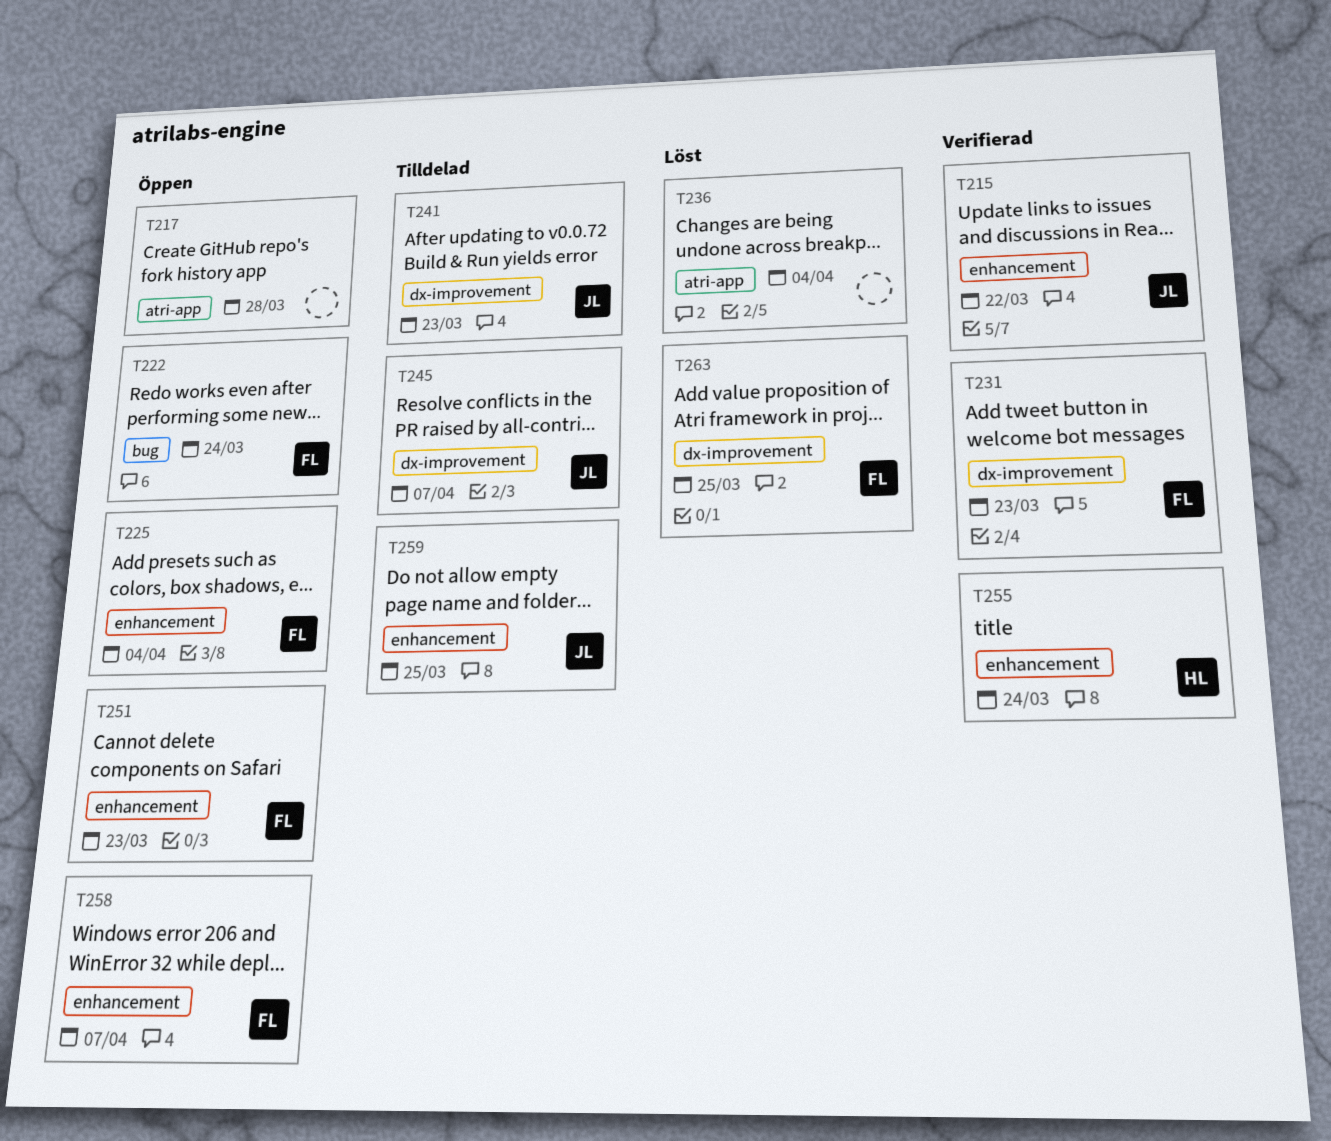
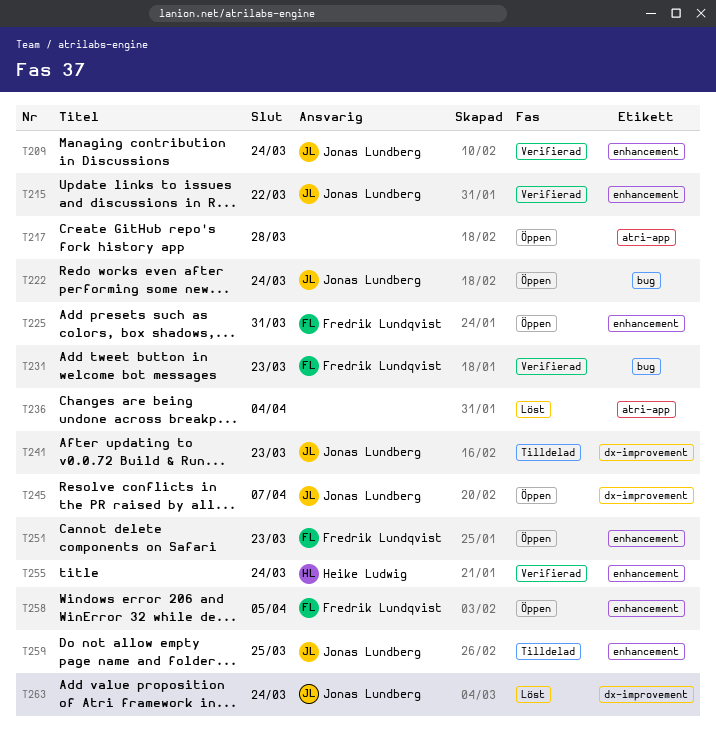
T209: none -> present
T222, owner: Fredrik Lundqvist -> Jonas Lundberg
T225, due: Apr 4 -> Mar 31
T231, label: dx-improvement -> bug
T245, status: Tilldelad -> Öppen
T258, due: Apr 7 -> Apr 5
T263, owner: Fredrik Lundqvist -> Jonas Lundberg
T263, due: Mar 25 -> Mar 24

